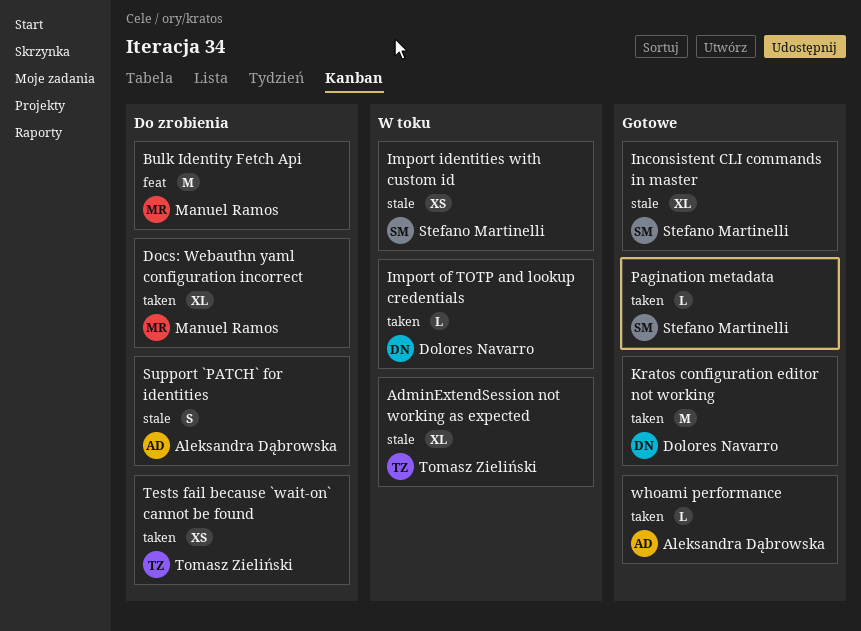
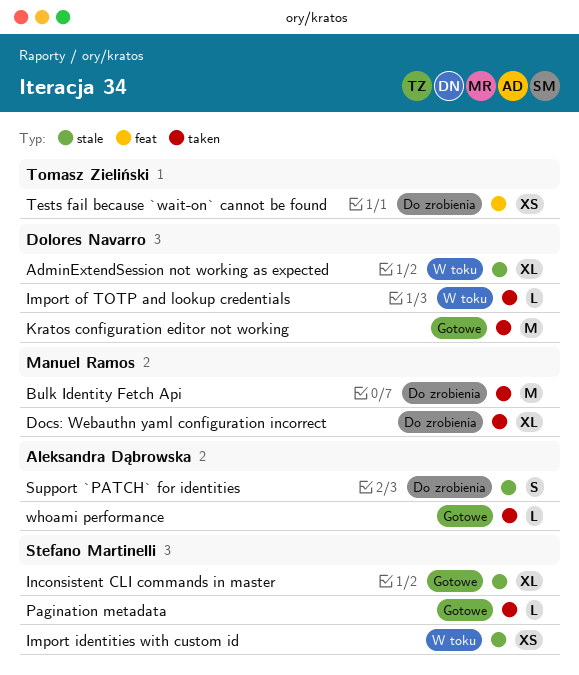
AdminExtendSession not working as expected, owner: Tomasz Zieliński -> Dolores Navarro
Bulk Identity Fetch Api, label: feat -> taken
Tests fail because `wait-on` cannot be found, label: taken -> feat

